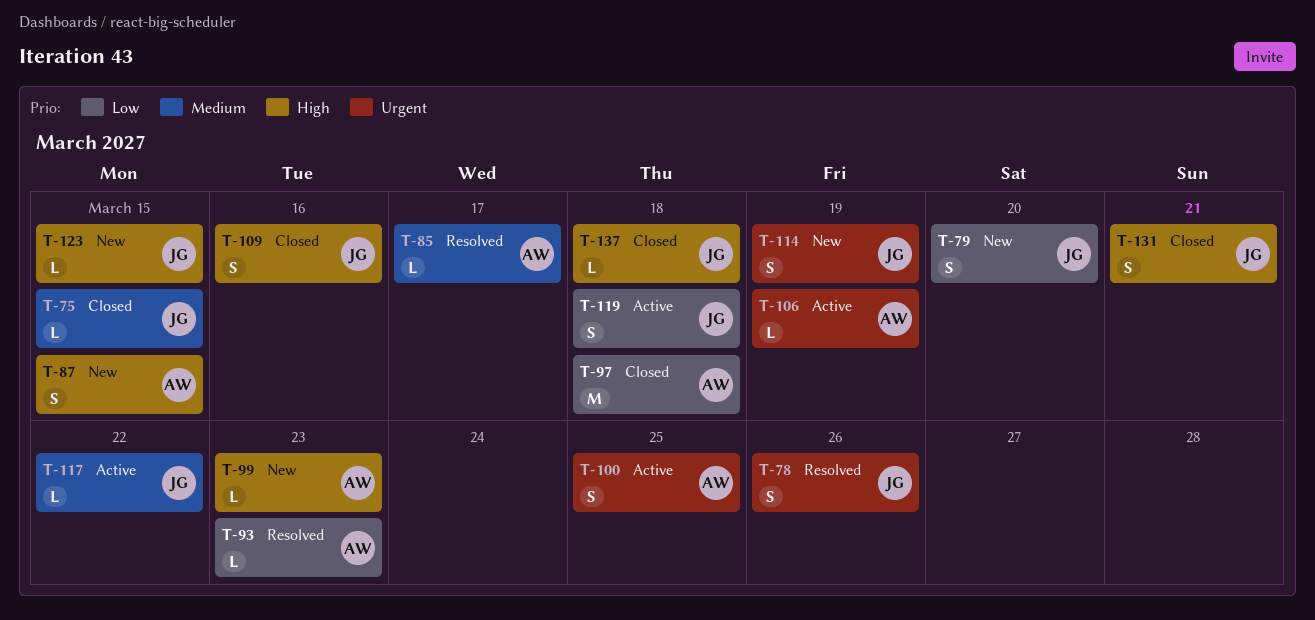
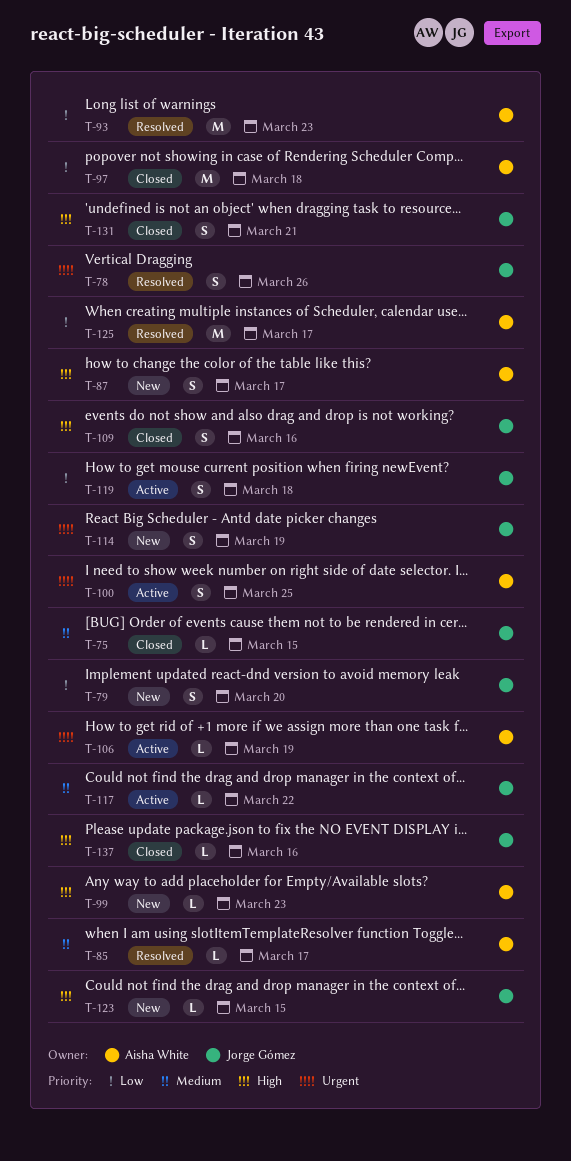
T-87, due: Mar 15 -> Mar 17
T-93, estimate: L -> M
T-125: none -> present
T-137, due: Mar 18 -> Mar 16

